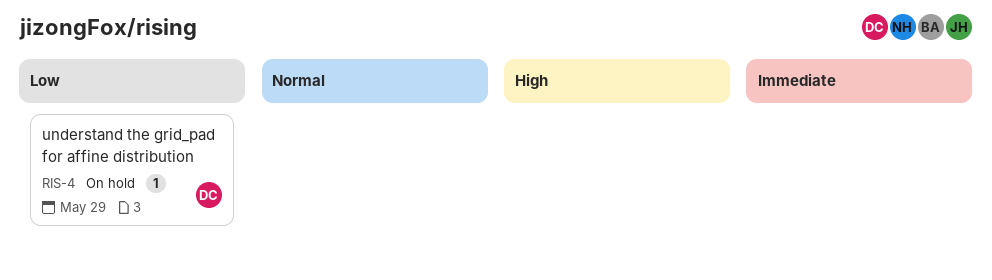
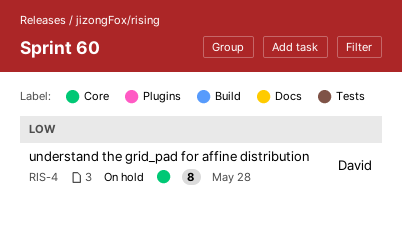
RIS-4, estimate: 1 -> 8
RIS-4, due: May 29 -> May 28

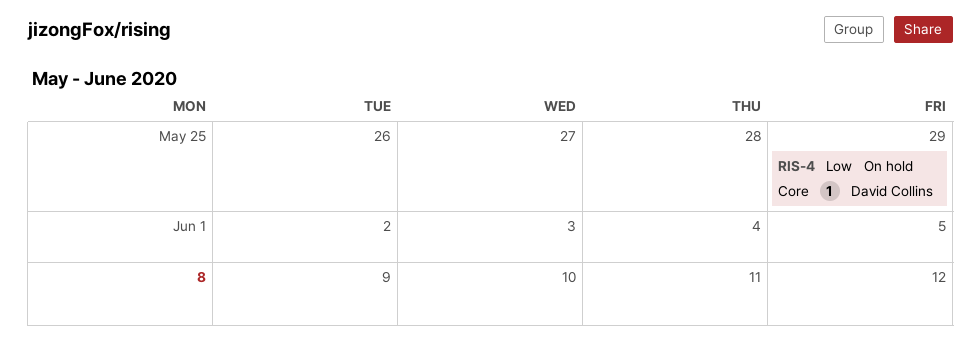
RIS-4, estimate: 8 -> 1
RIS-4, due: May 28 -> May 29

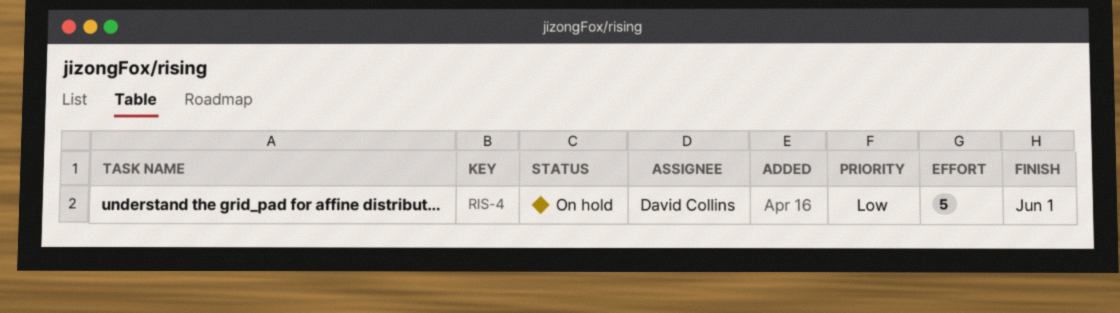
RIS-4, estimate: 1 -> 5
RIS-4, due: May 29 -> Jun 1

